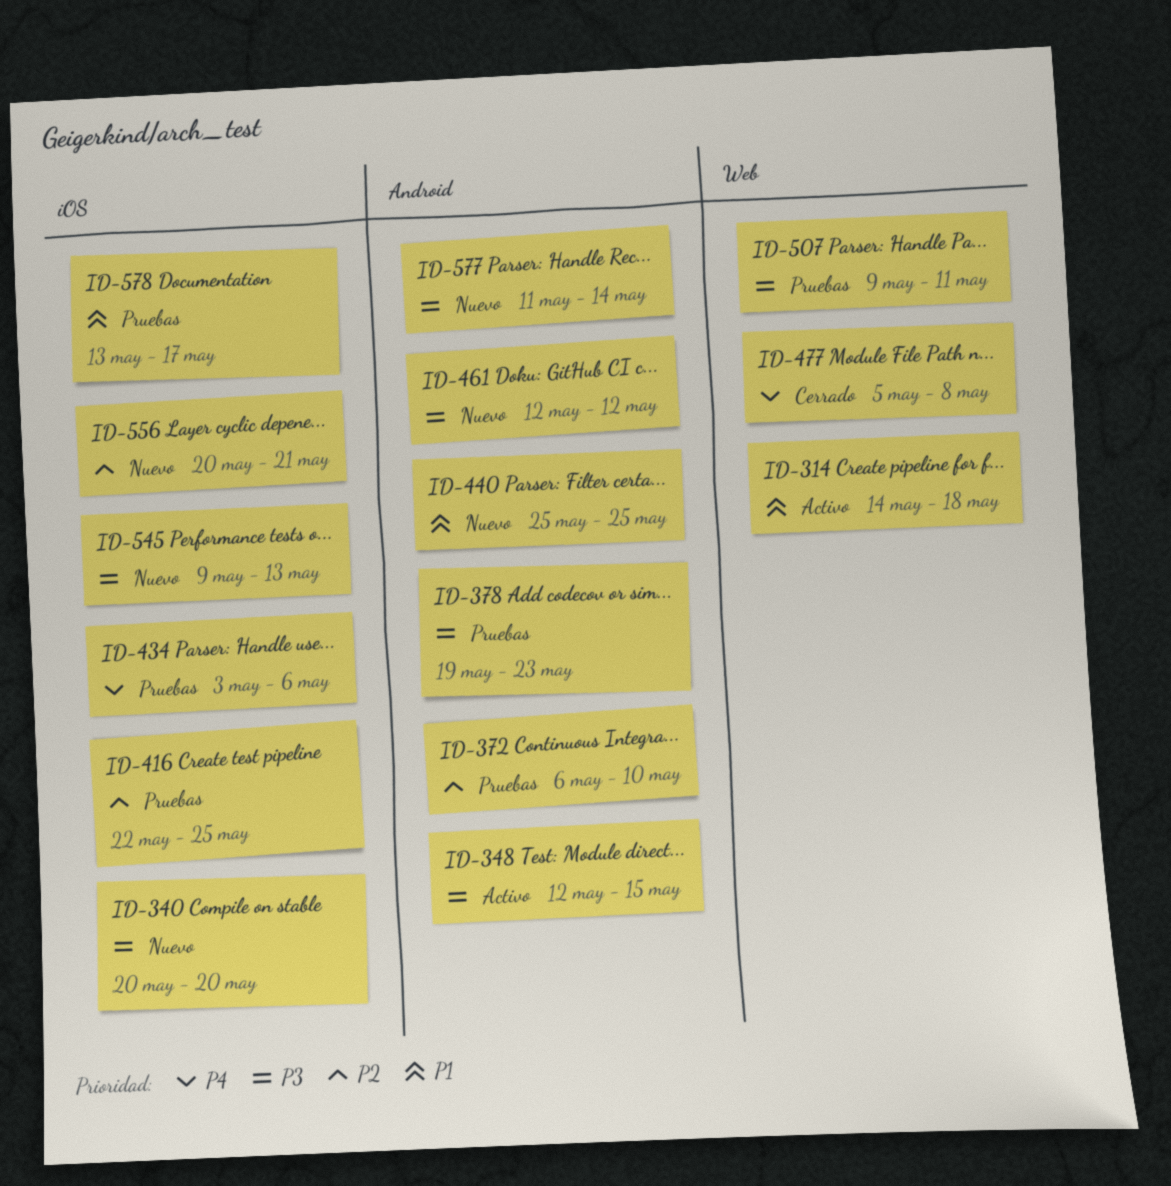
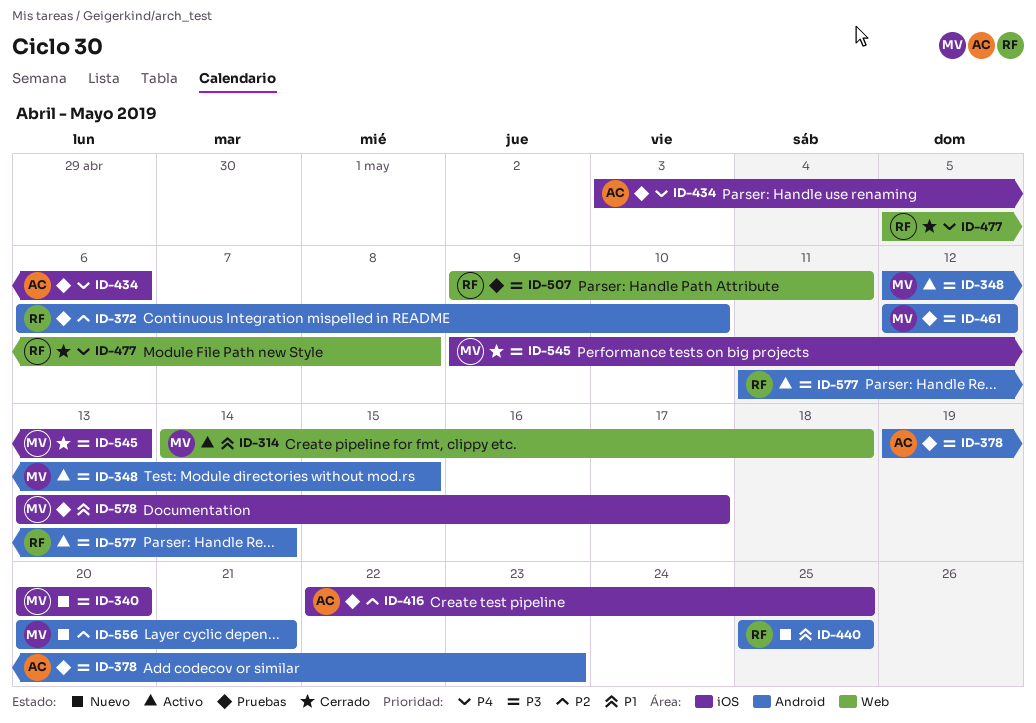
ID-461, status: Nuevo -> Pruebas
ID-545, status: Nuevo -> Cerrado
ID-556, label: iOS -> Android
ID-577, status: Nuevo -> Activo

